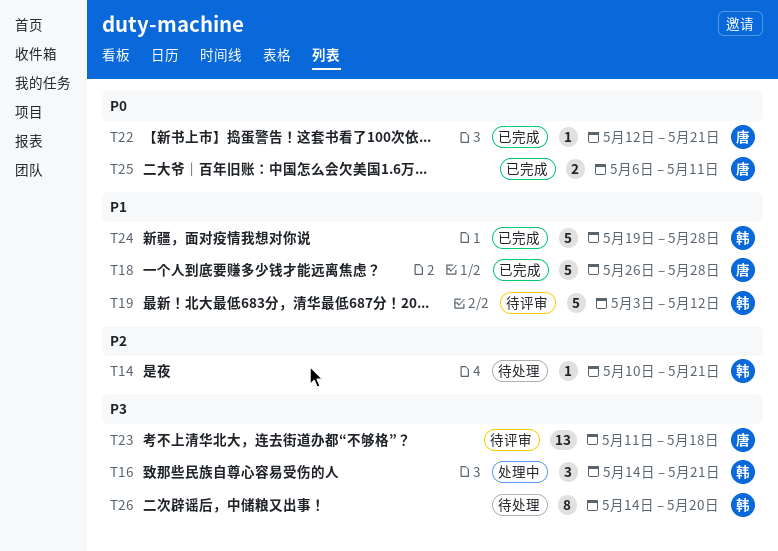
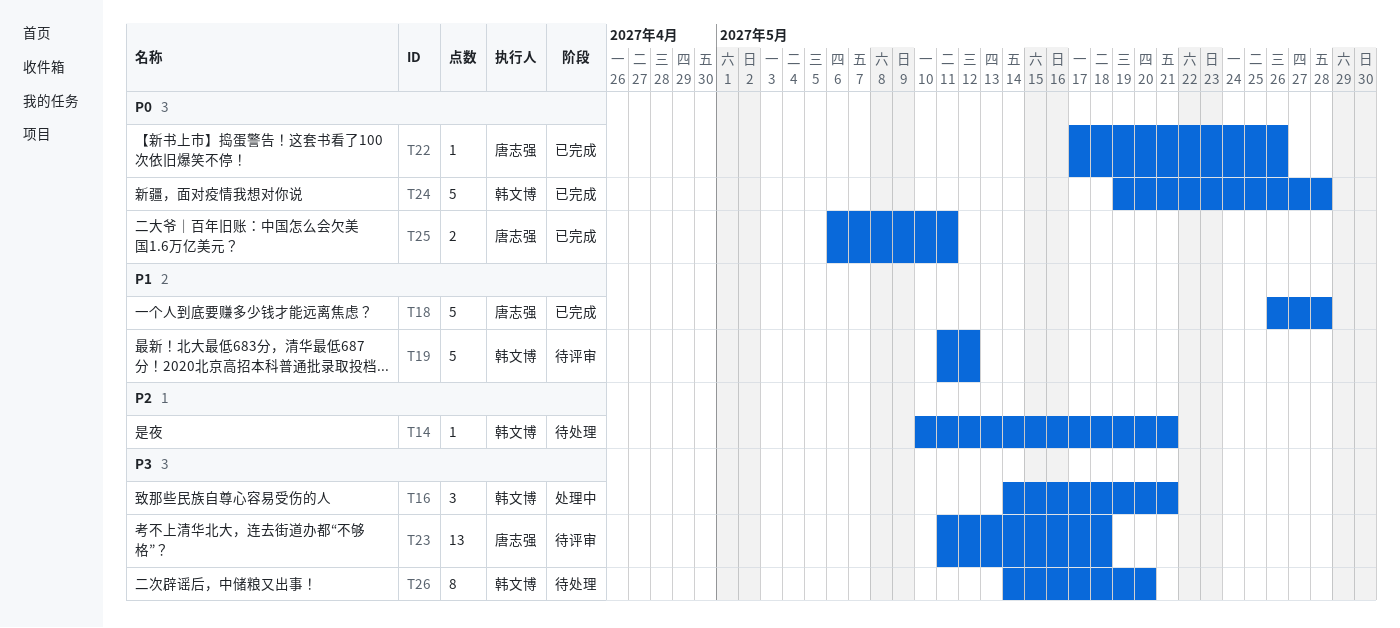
T19, start: May 3 -> May 11
T22, start: May 12 -> May 17
T22, due: May 21 -> May 26
T24, priority: P1 -> P0

